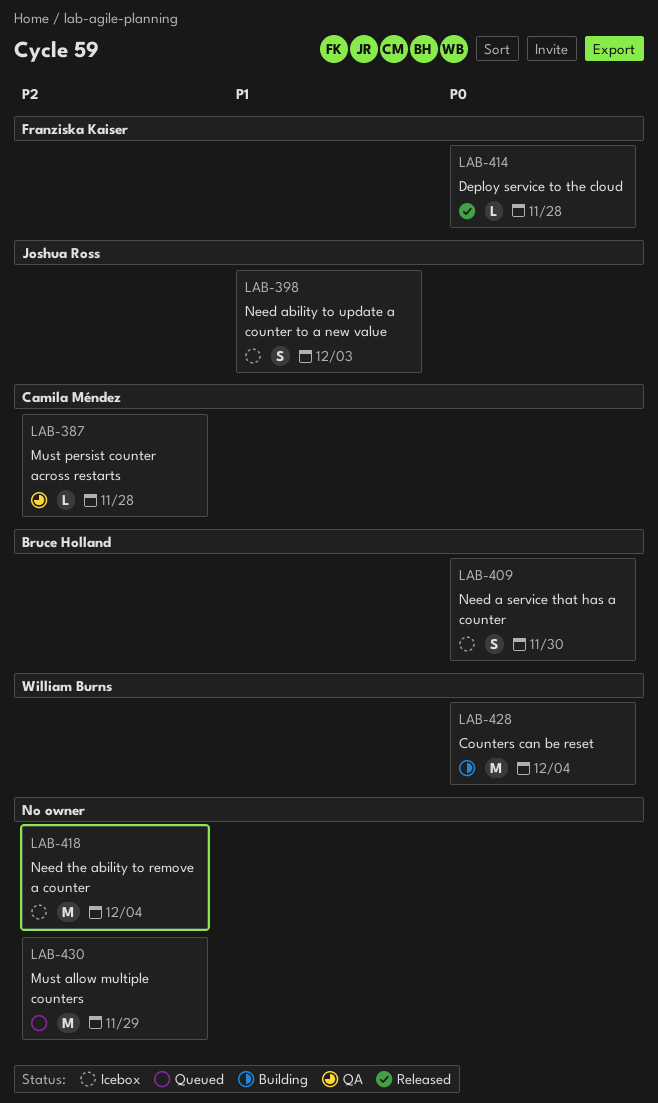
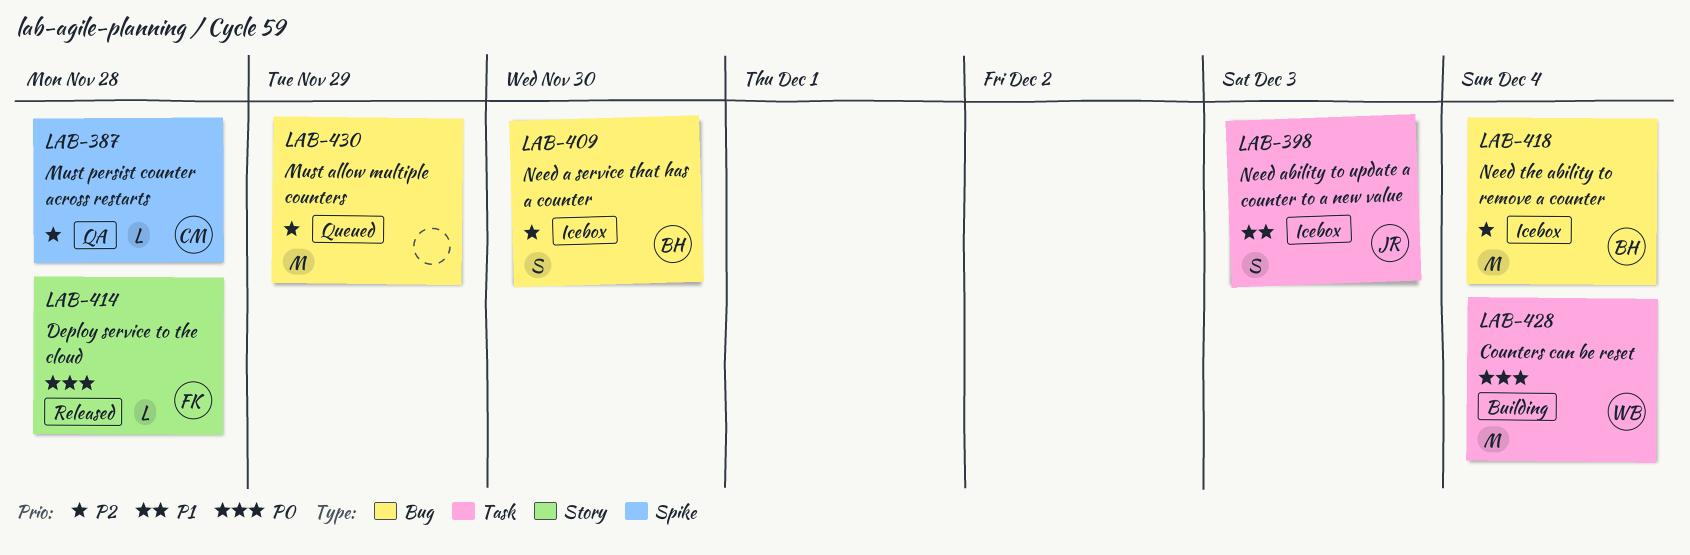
LAB-409, priority: P0 -> P2
LAB-418, owner: none -> Bruce Holland

